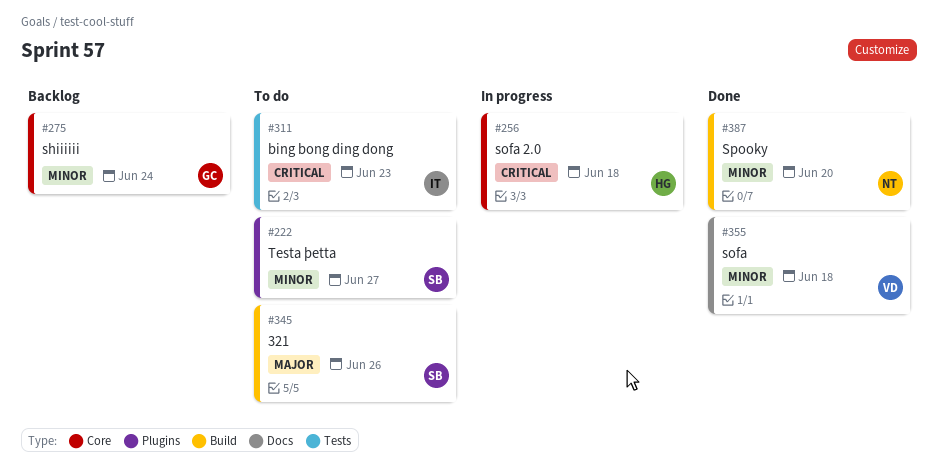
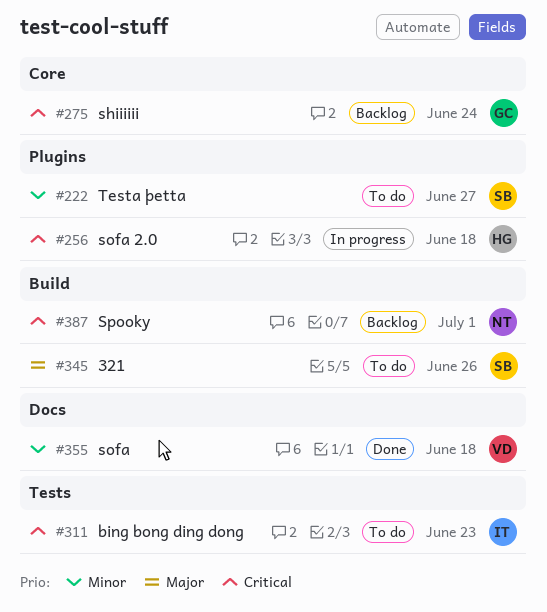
#256, label: Core -> Plugins
#275, priority: Minor -> Critical
#387, status: Done -> Backlog
#387, priority: Minor -> Critical
#387, due: Jun 20 -> Jul 1

